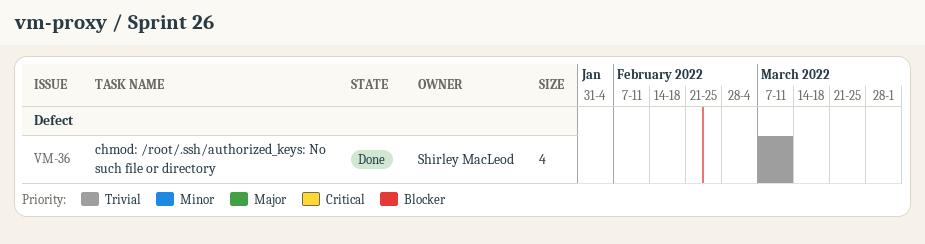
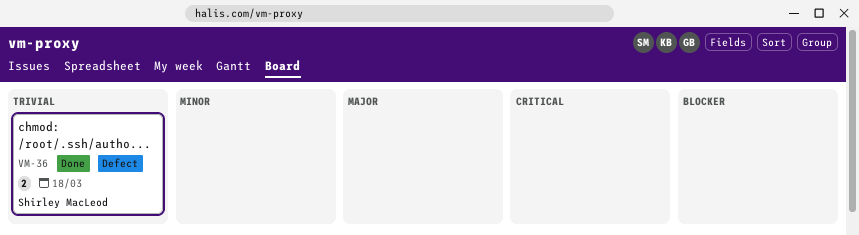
VM-36, estimate: 4 -> 2
VM-36, due: Mar 11 -> Mar 18

